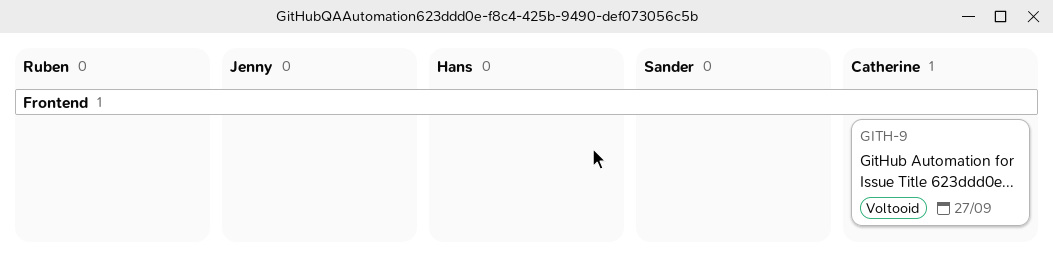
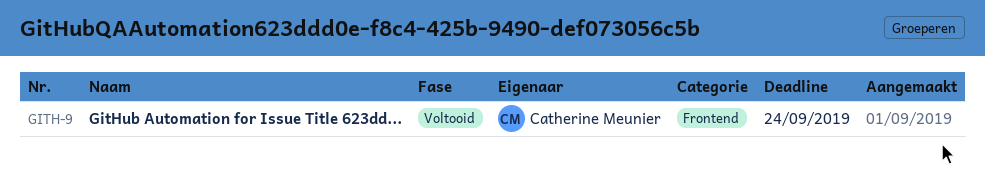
GITH-9, due: Sep 27 -> Sep 24

